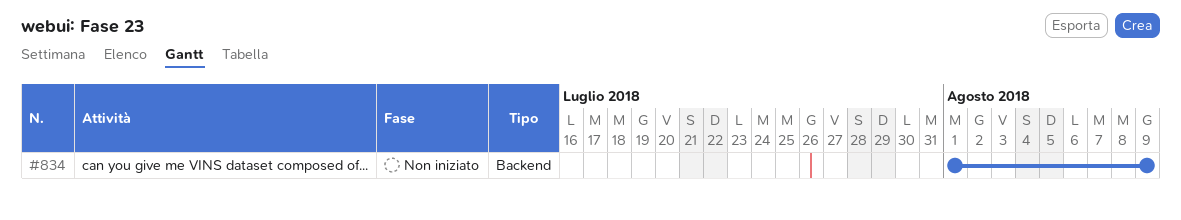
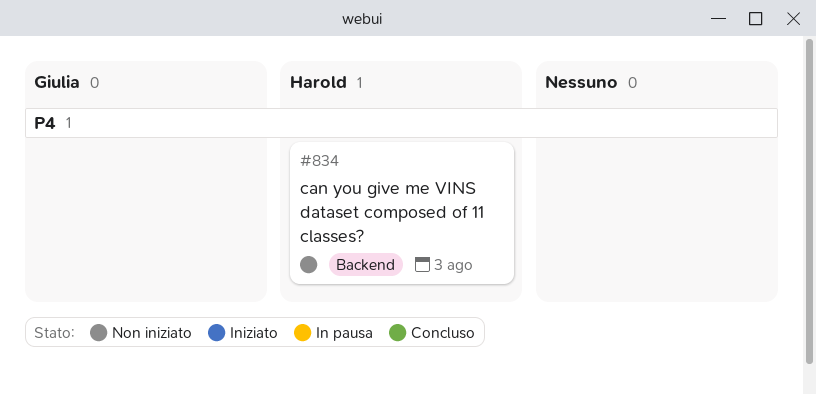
#834, due: Aug 9 -> Aug 3

